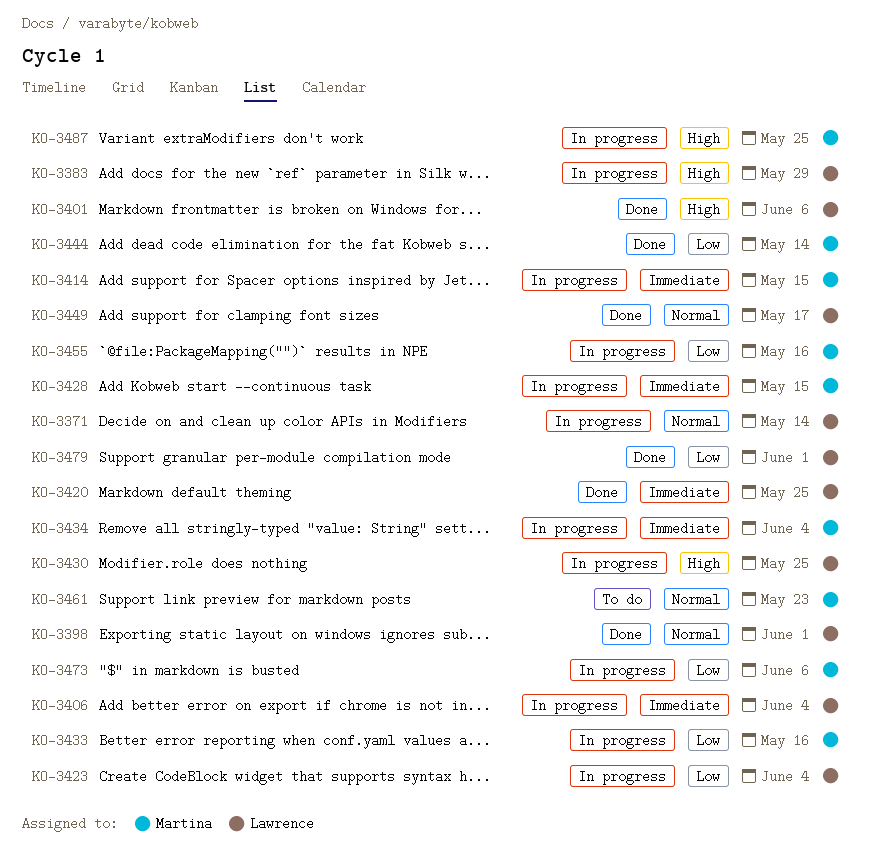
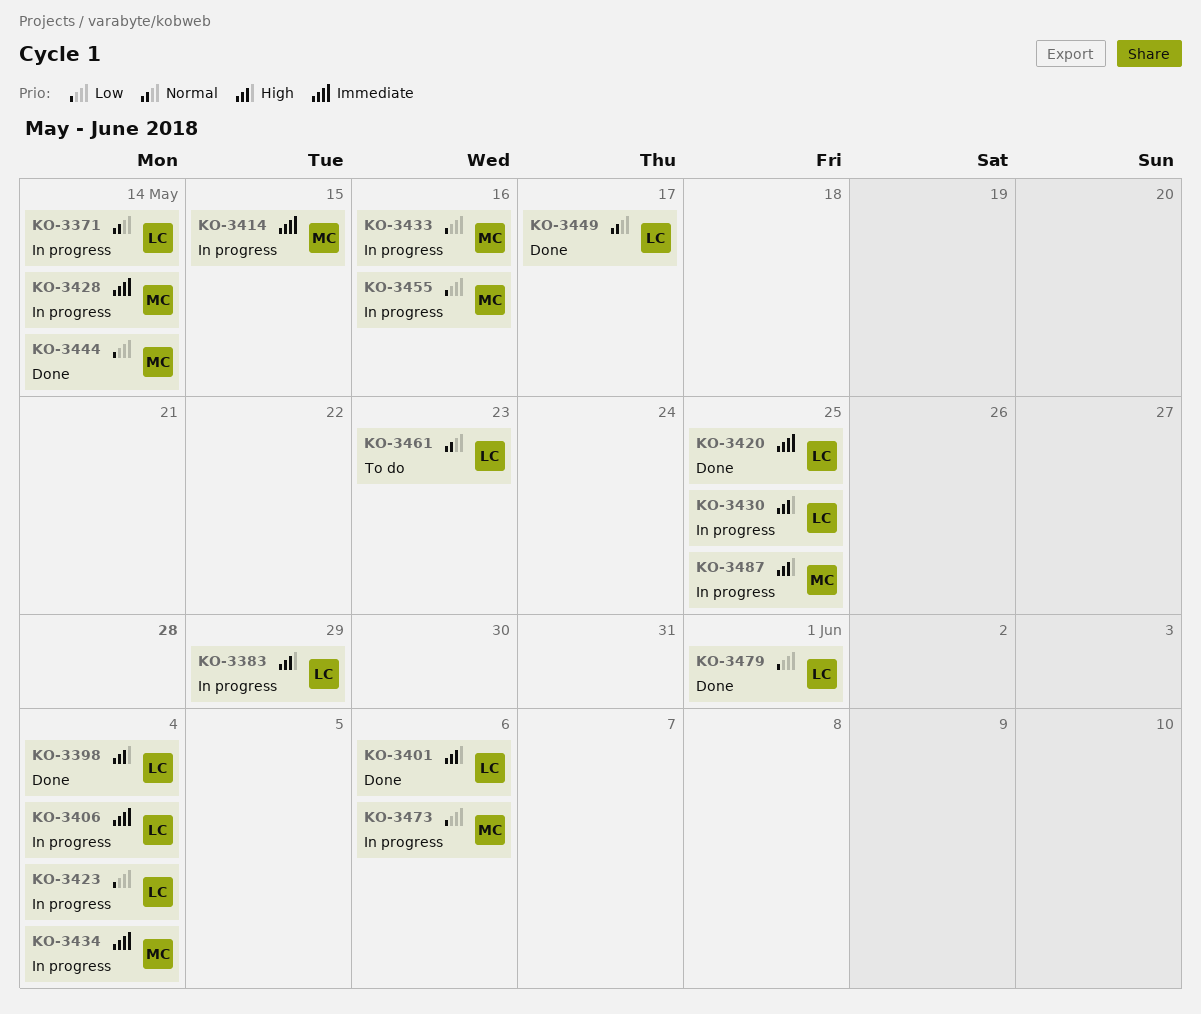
KO-3398, priority: Normal -> High
KO-3398, due: Jun 1 -> Jun 4
KO-3428, due: May 15 -> May 14
KO-3461, owner: Martina -> Lawrence

